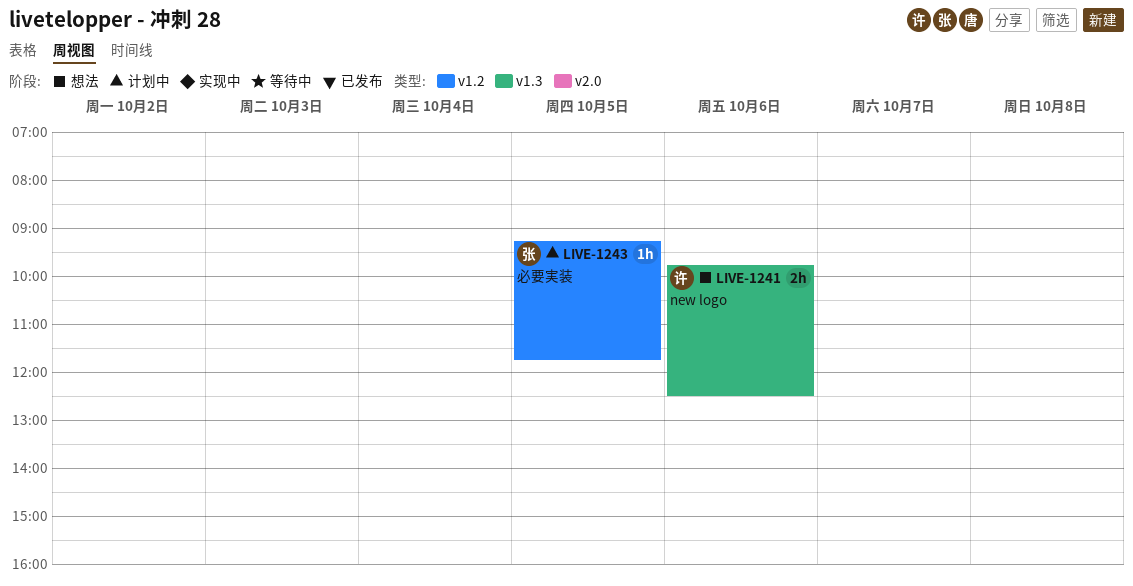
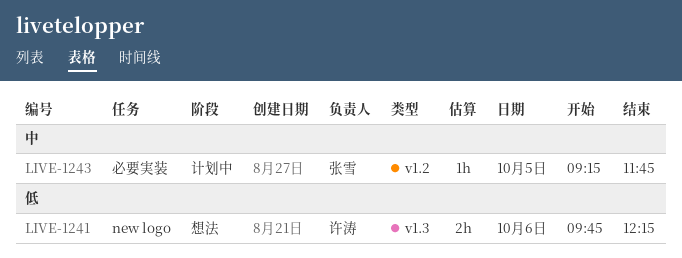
LIVE-1241, ends: 12:30 -> 12:15

